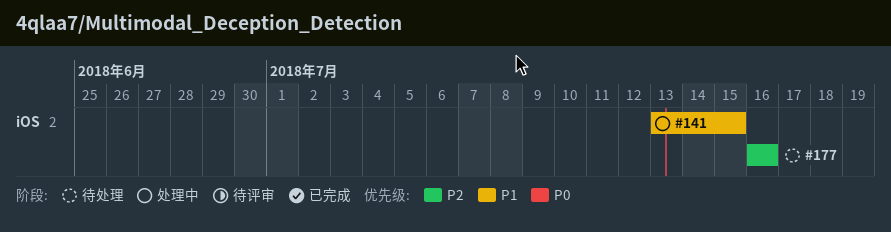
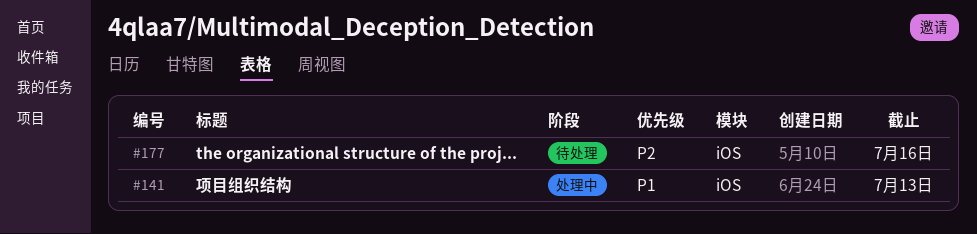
#141, due: Jul 15 -> Jul 13

